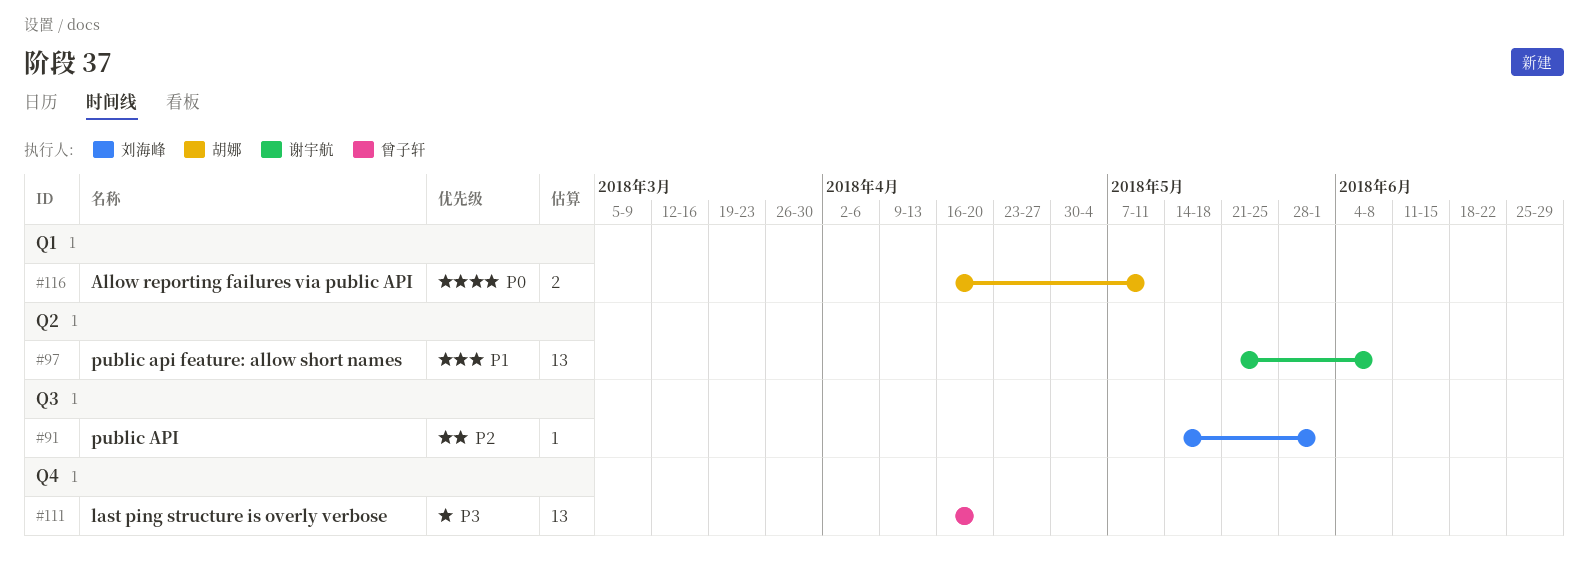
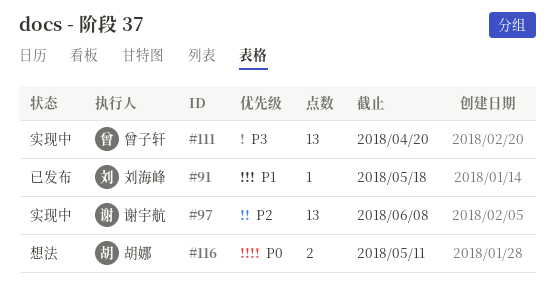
#91, priority: P2 -> P1
#91, due: Jun 1 -> May 18
#97, priority: P1 -> P2

